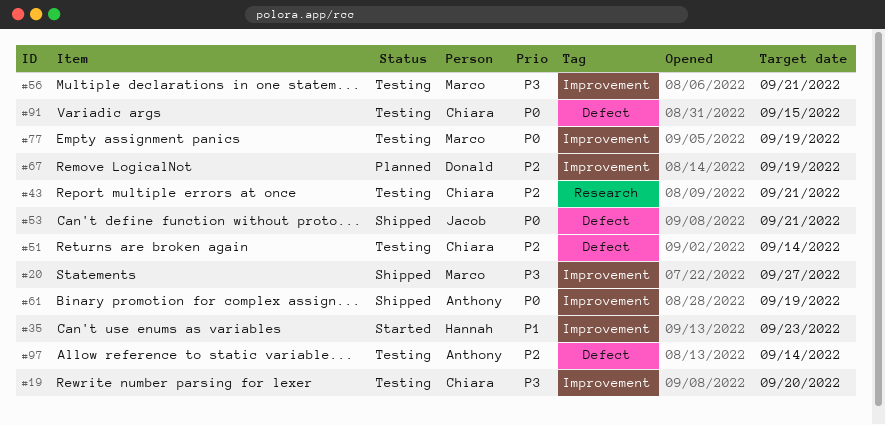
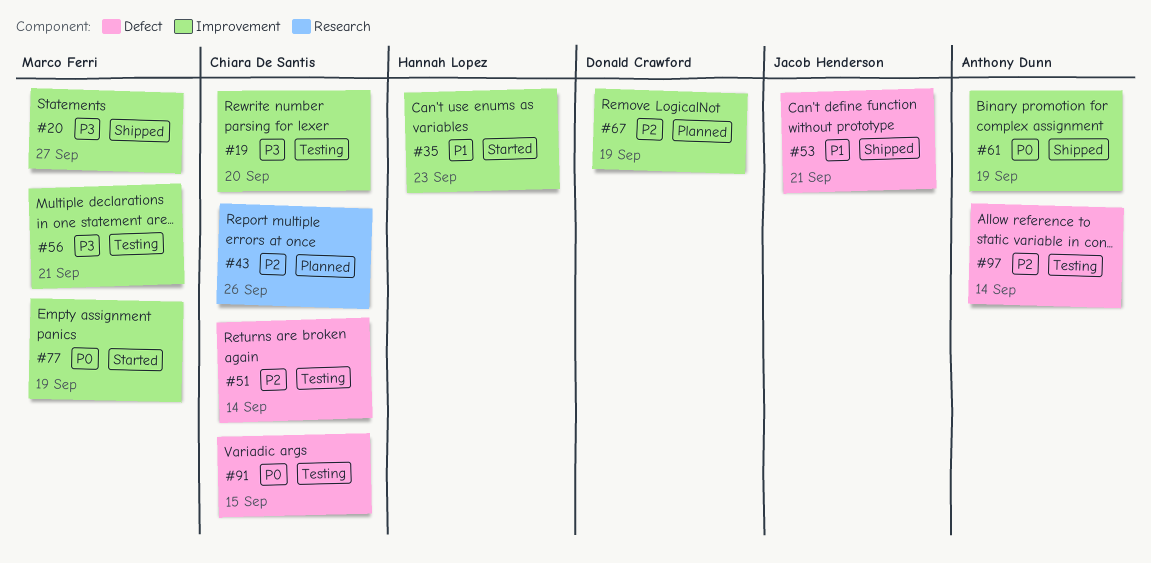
#43, status: Testing -> Planned
#43, due: Sep 21 -> Sep 26
#53, priority: P0 -> P1
#77, status: Testing -> Started

